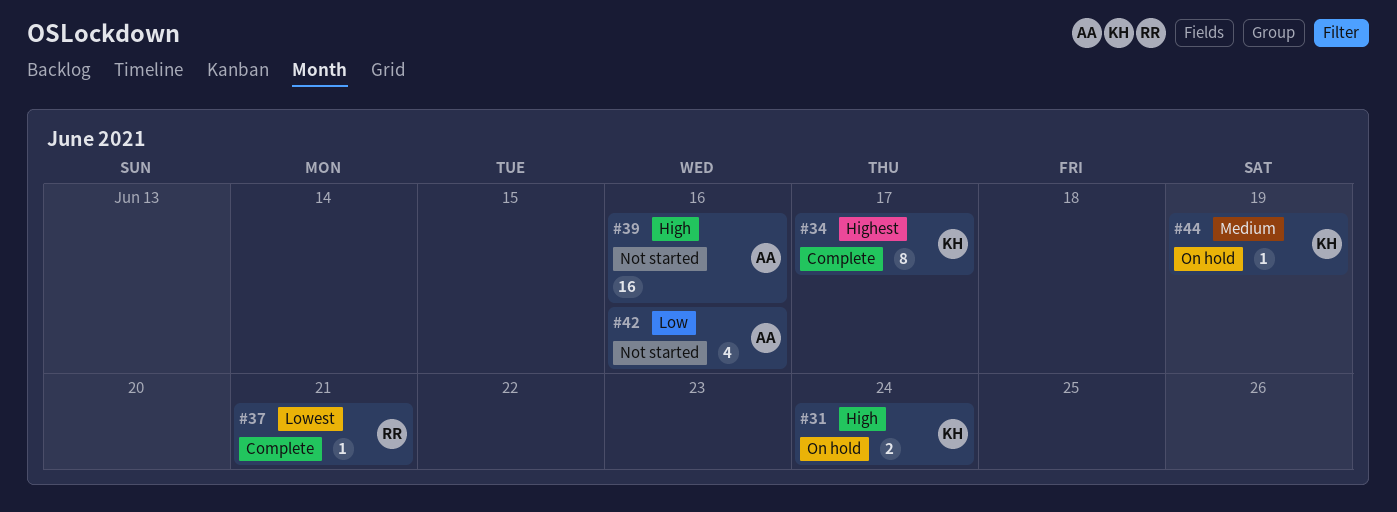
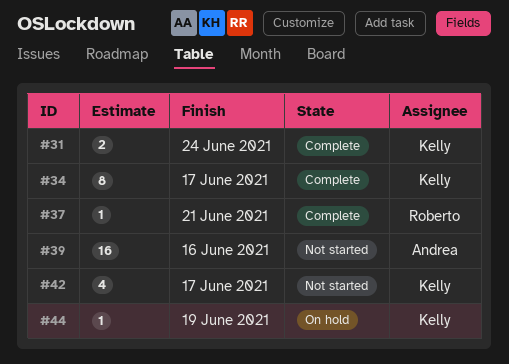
#31, status: On hold -> Complete
#42, owner: Andrea -> Kelly
#42, due: Jun 16 -> Jun 17

